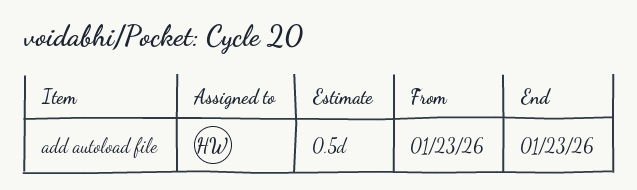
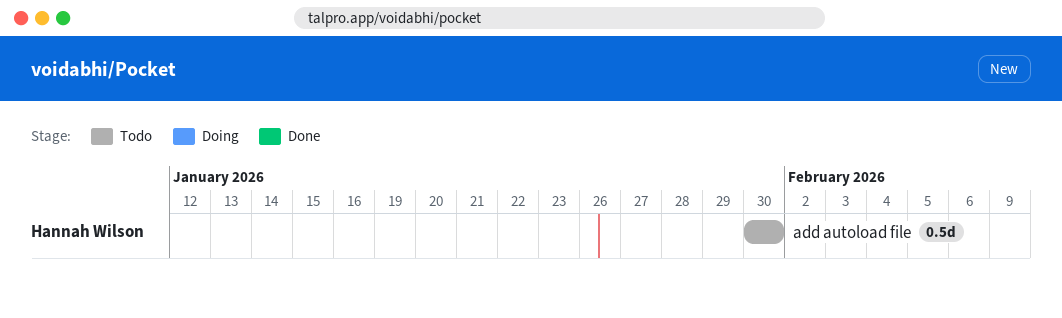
add autoload file, start: Jan 23 -> Jan 30
add autoload file, due: Jan 23 -> Jan 30

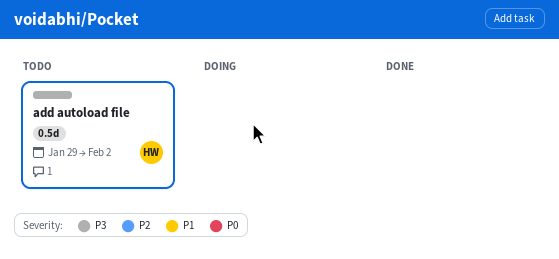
add autoload file, start: Jan 30 -> Jan 29
add autoload file, due: Jan 30 -> Feb 2

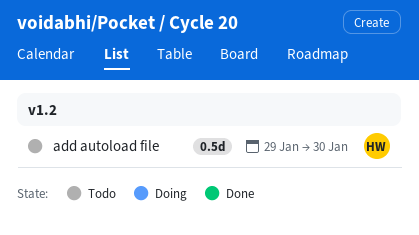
add autoload file, due: Feb 2 -> Jan 30

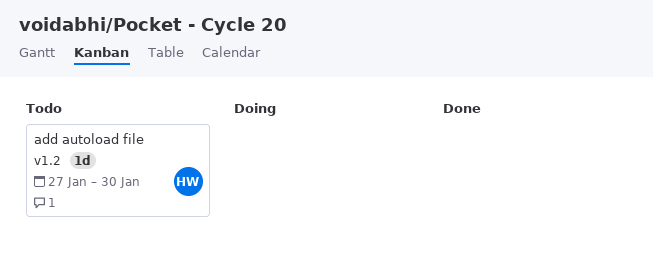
add autoload file, estimate: 0.5d -> 1d
add autoload file, start: Jan 29 -> Jan 27

